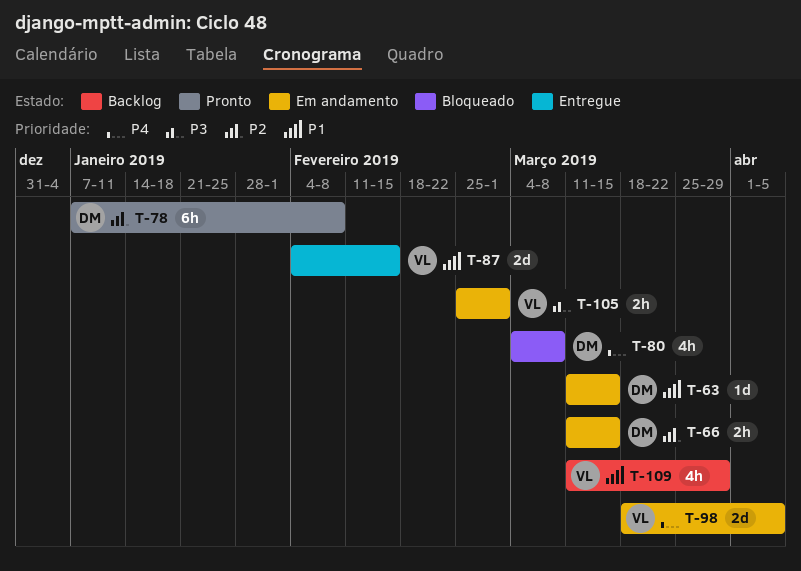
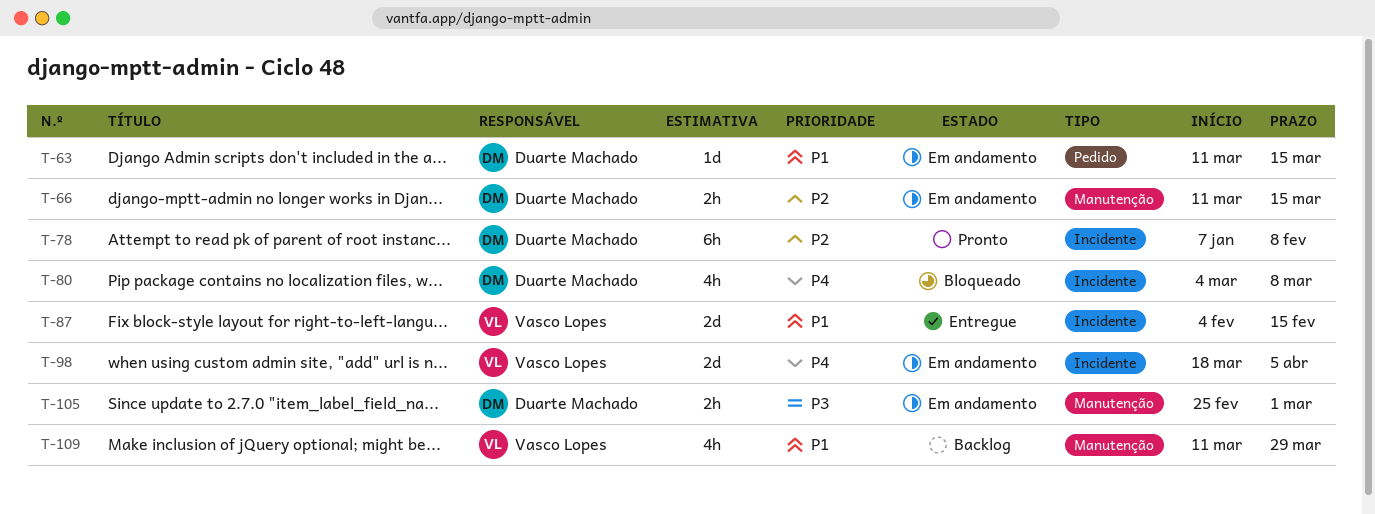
T-105, owner: Vasco Lopes -> Duarte Machado

